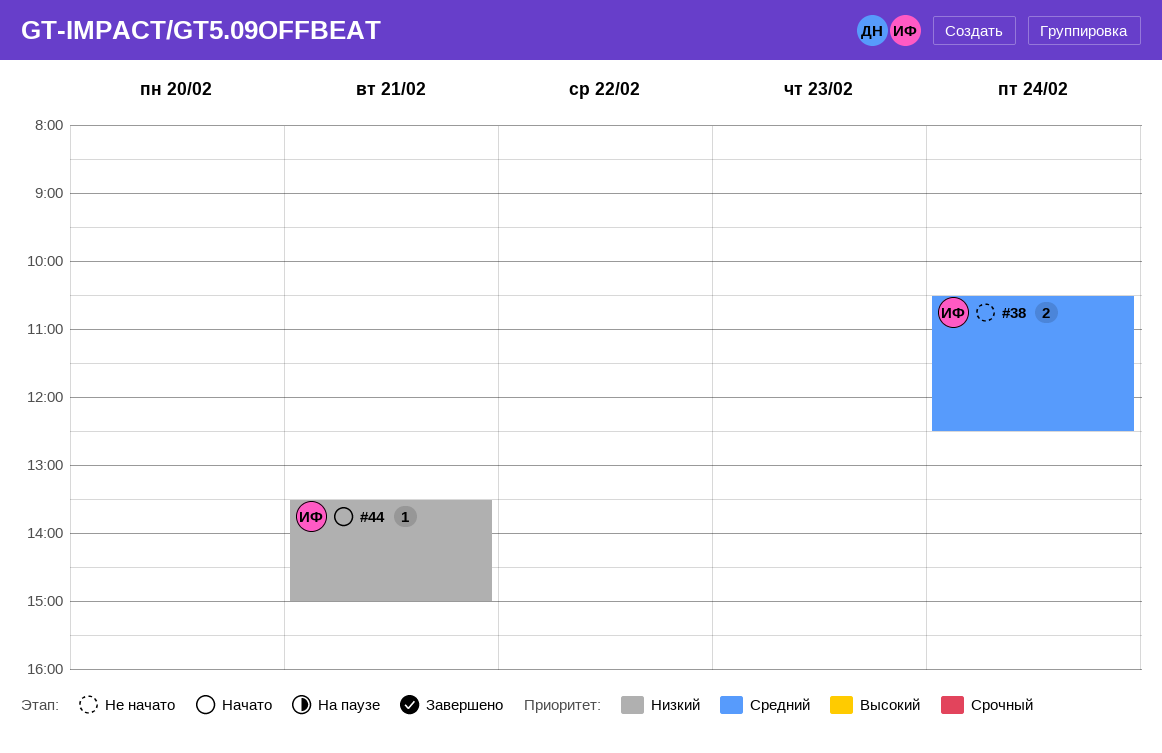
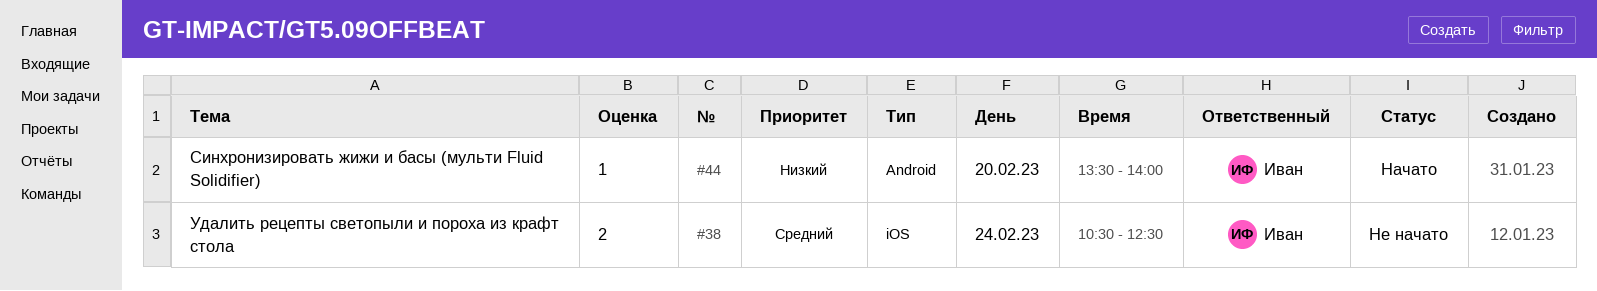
#44, day: Feb 21 -> Feb 20
#44, ends: 15:00 -> 14:00

